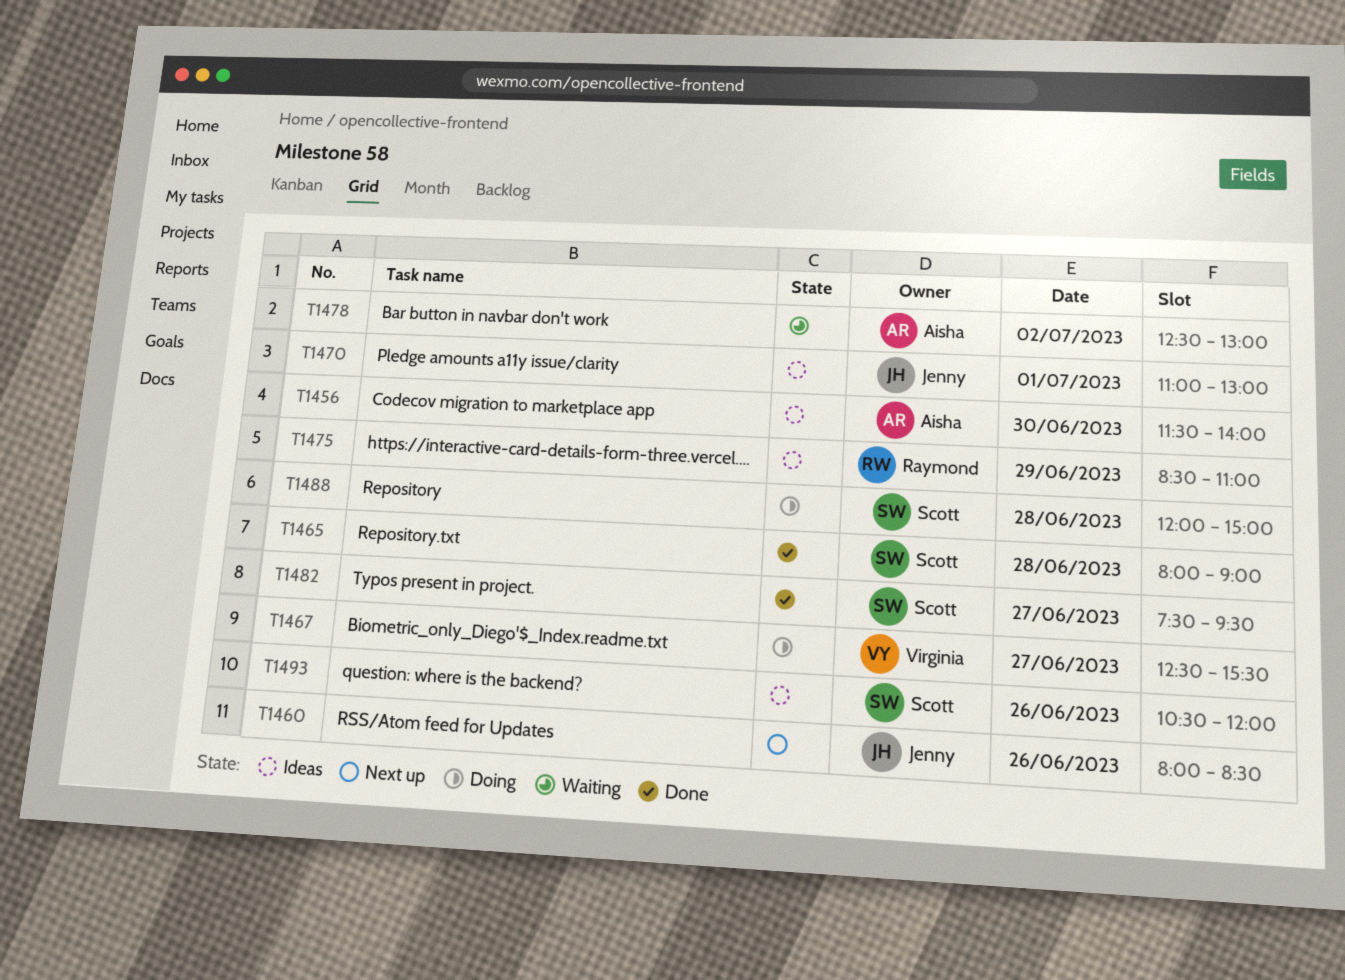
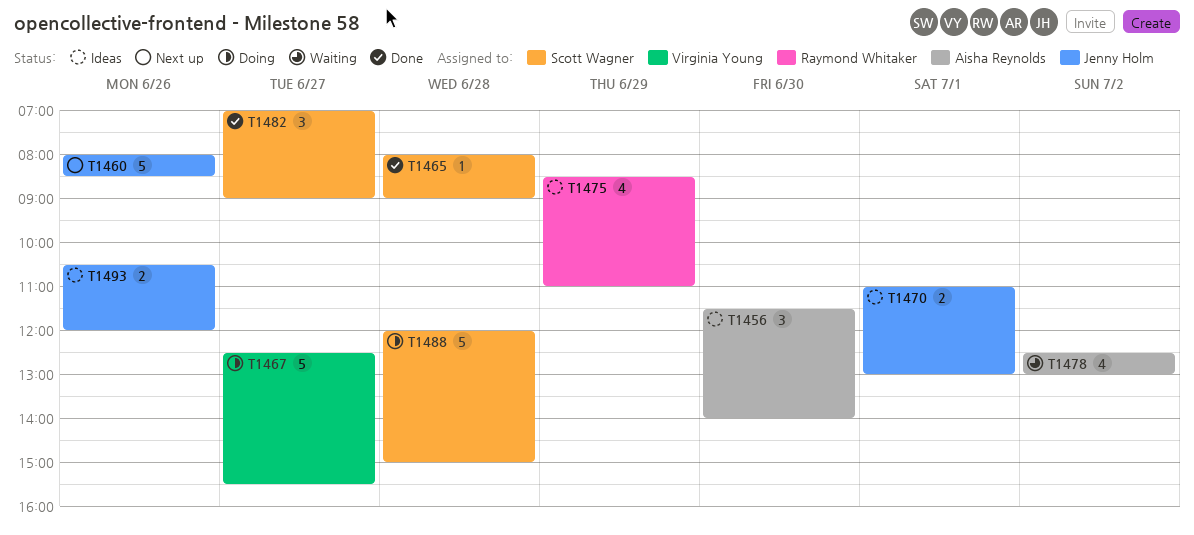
T1482, begins: 07:30 -> 07:00
T1482, ends: 09:30 -> 09:00
T1493, owner: Scott Wagner -> Jenny Holm

